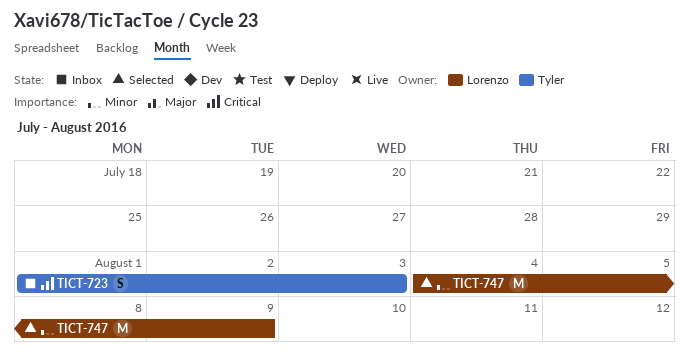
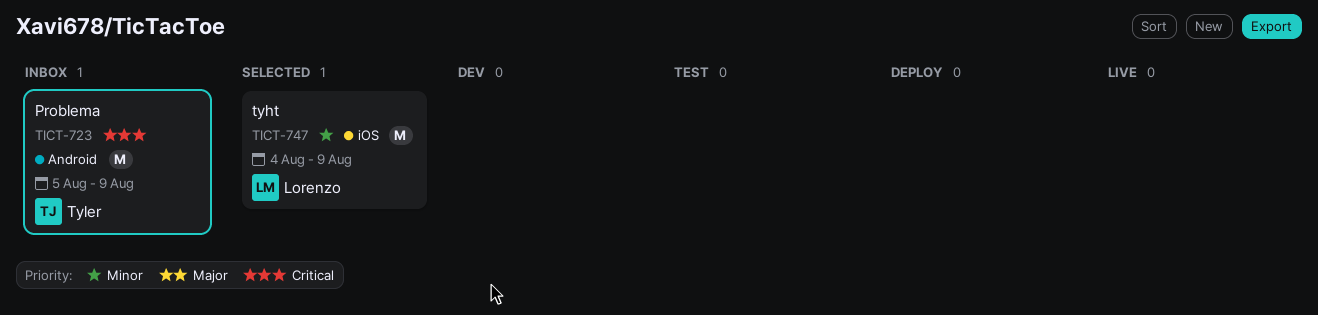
TICT-723, estimate: S -> M
TICT-723, start: Aug 1 -> Aug 5
TICT-723, due: Aug 3 -> Aug 9

